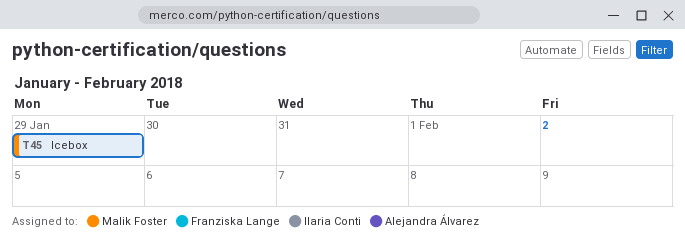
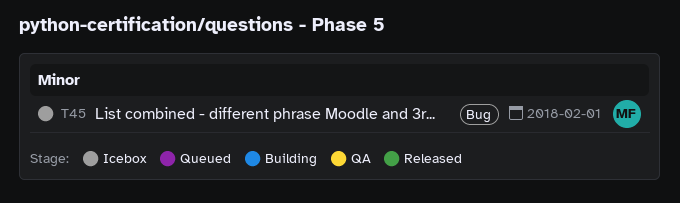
T45, due: Jan 29 -> Feb 1

